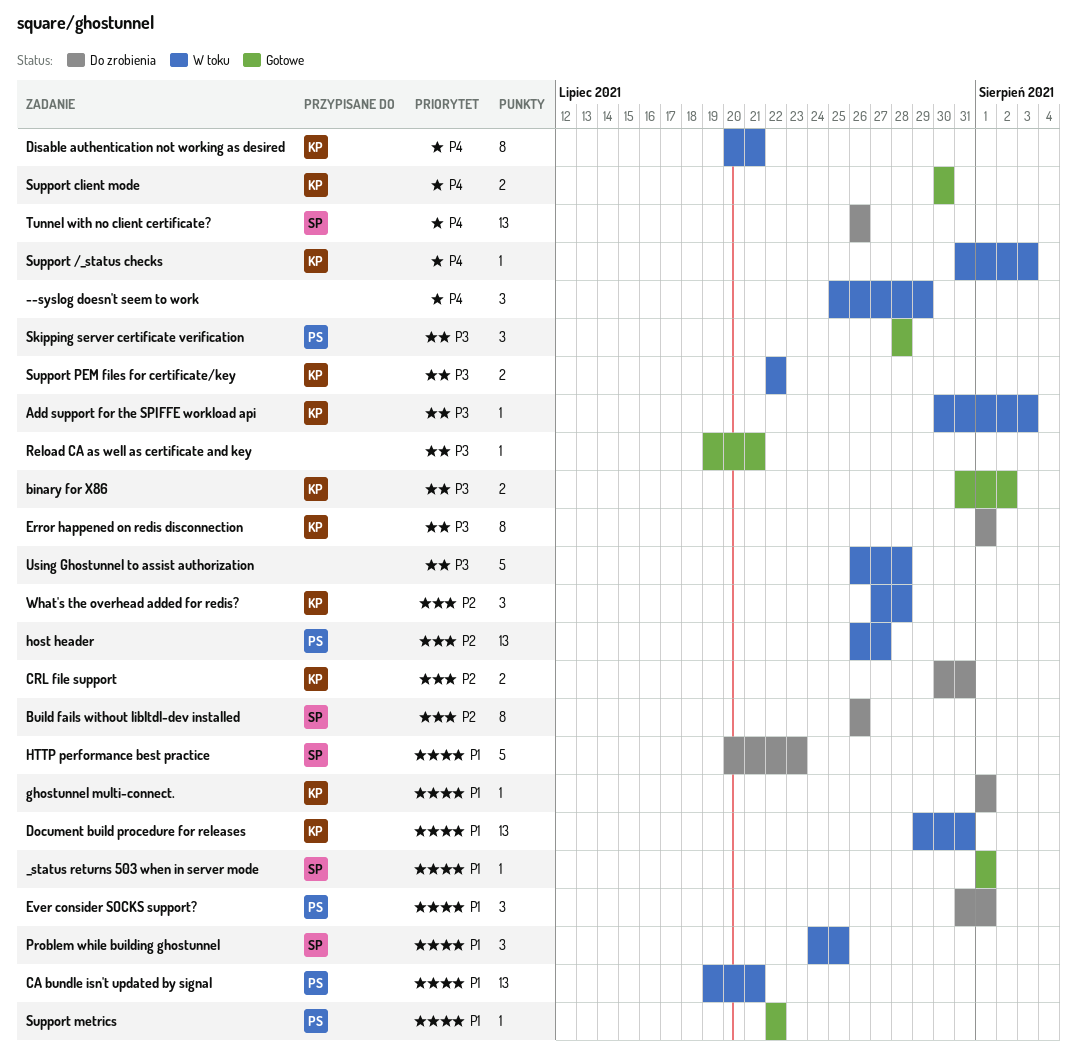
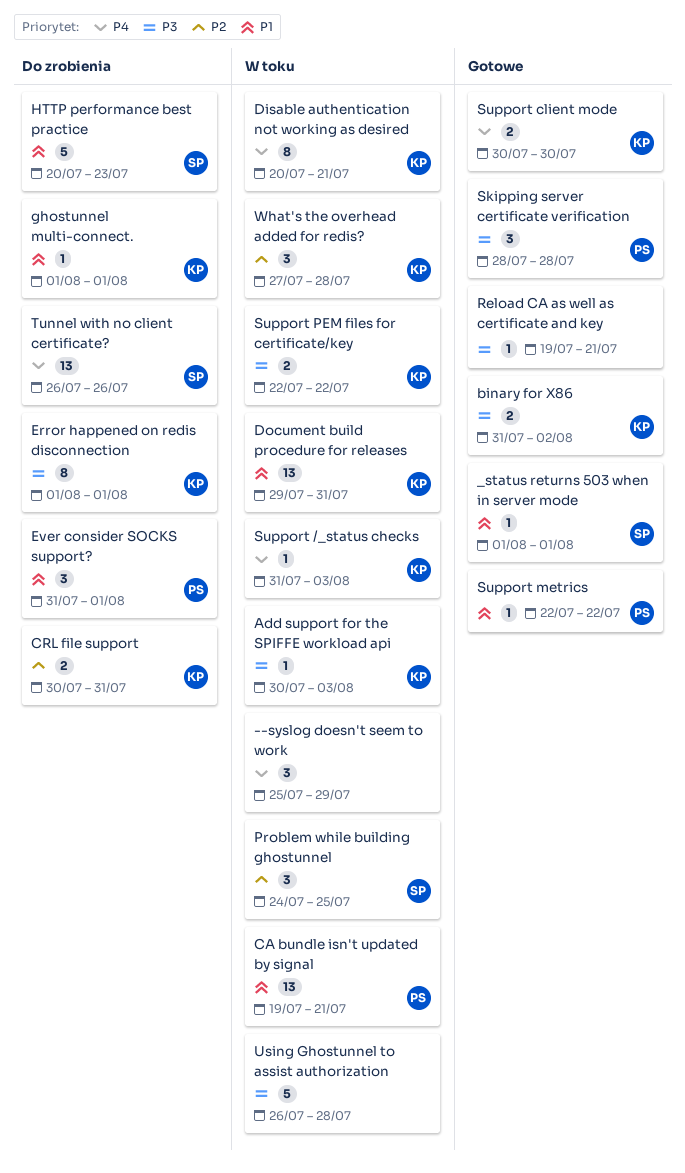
Build fails without libltdl-dev installed: present -> none
host header: present -> none
Problem while building ghostunnel, priority: P1 -> P2

